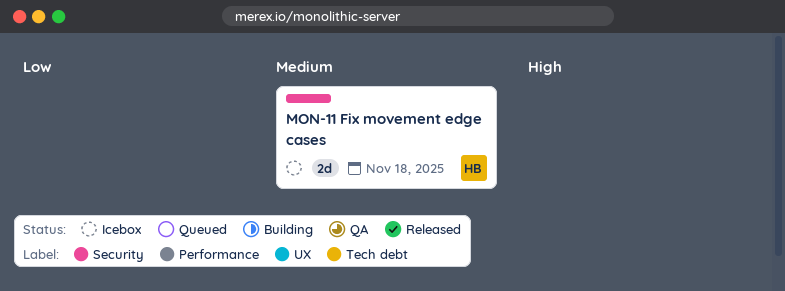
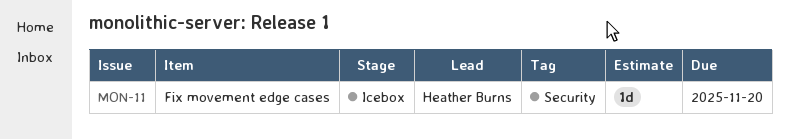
MON-11, estimate: 2d -> 1d
MON-11, due: Nov 18 -> Nov 20

